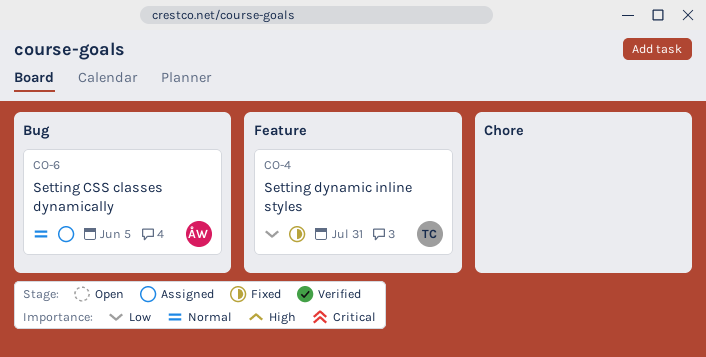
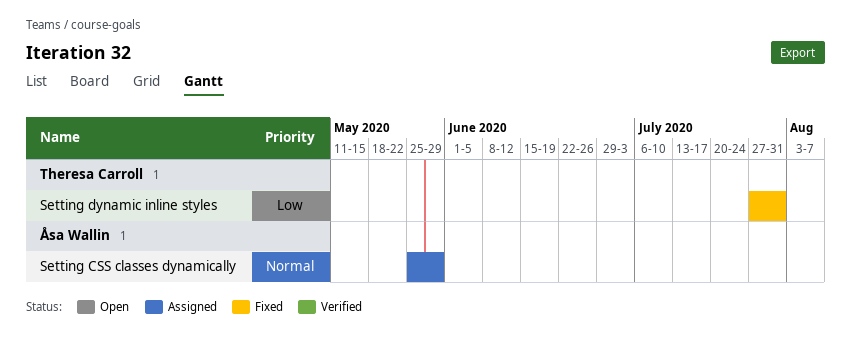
Setting CSS classes dynamically, due: Jun 5 -> May 29

